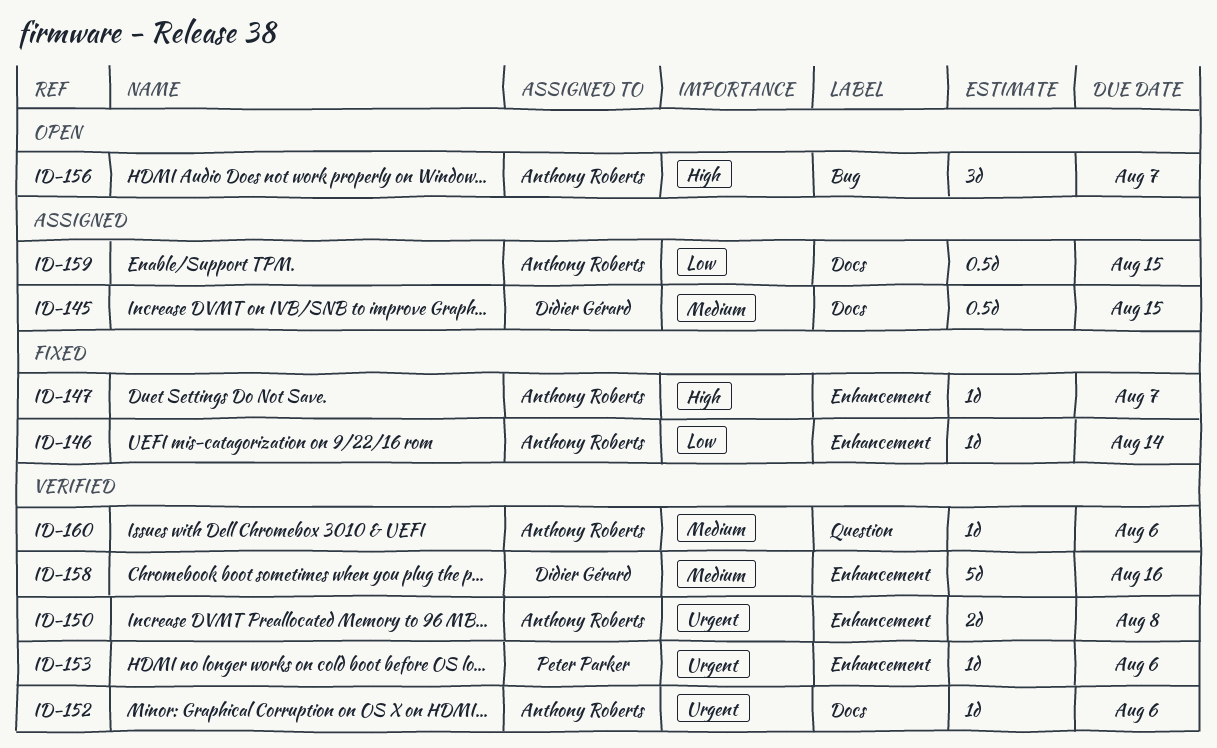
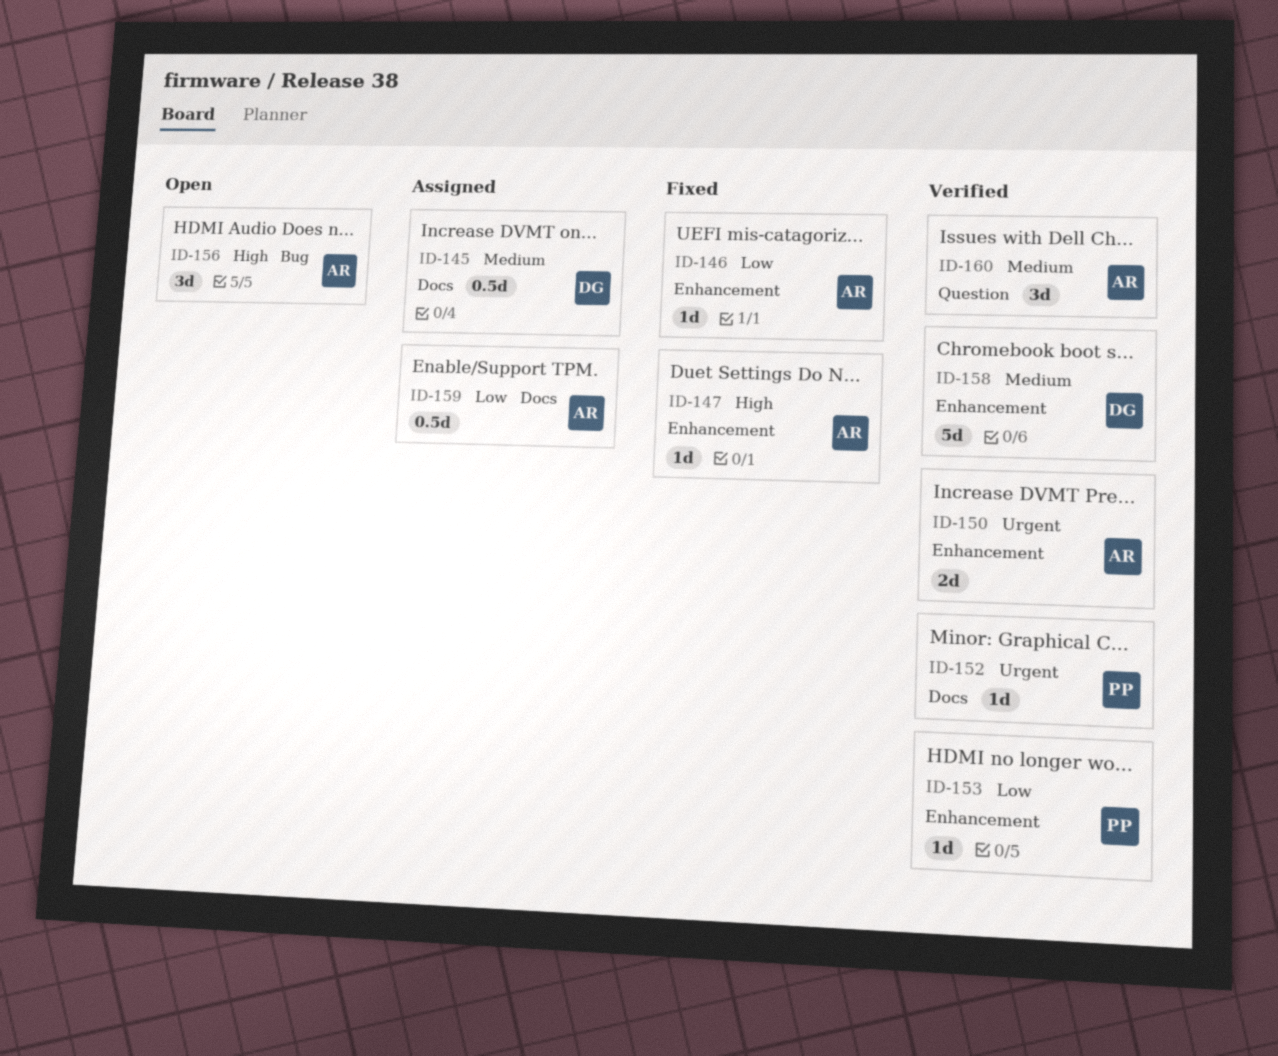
ID-152, owner: Anthony Roberts -> Peter Parker
ID-153, priority: Urgent -> Low
ID-160, estimate: 1d -> 3d

